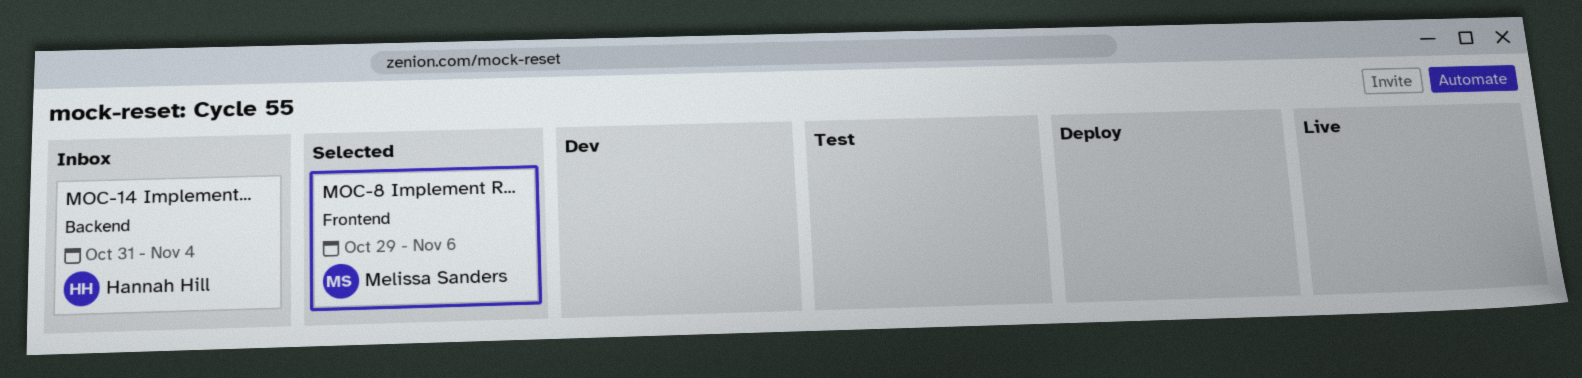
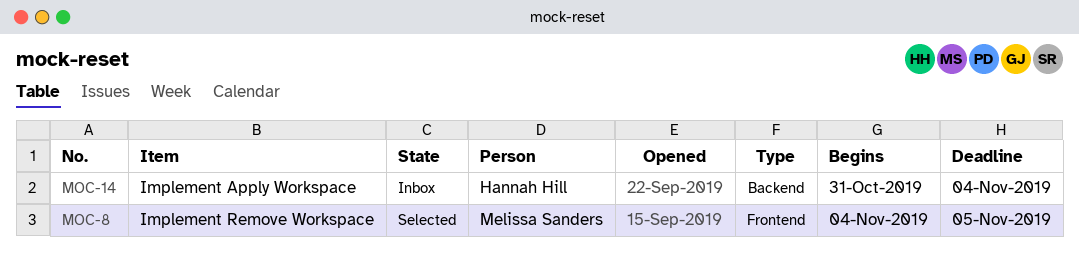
MOC-8, start: Oct 29 -> Nov 4
MOC-8, due: Nov 6 -> Nov 5

